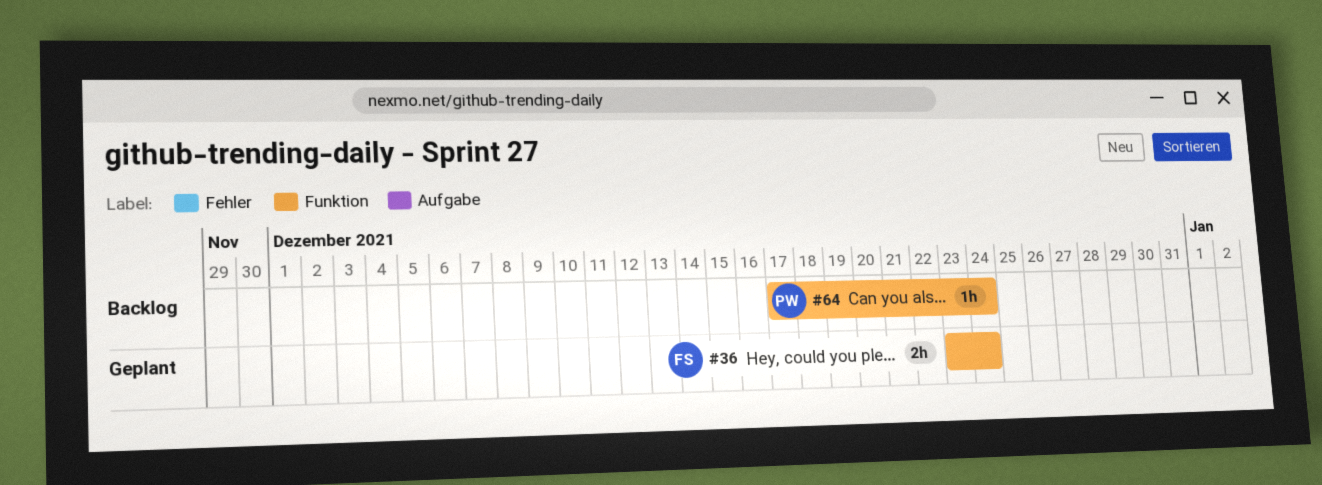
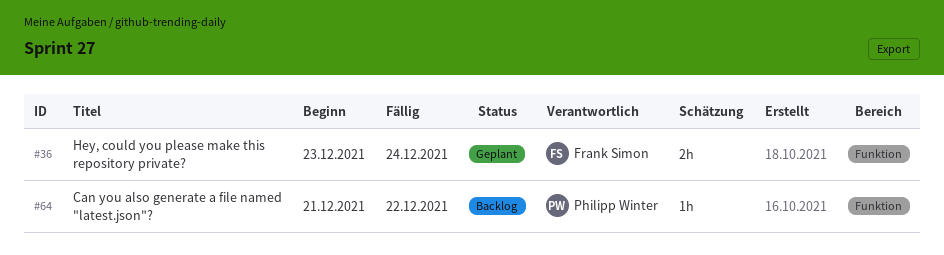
#64, start: Dec 17 -> Dec 21
#64, due: Dec 24 -> Dec 22

